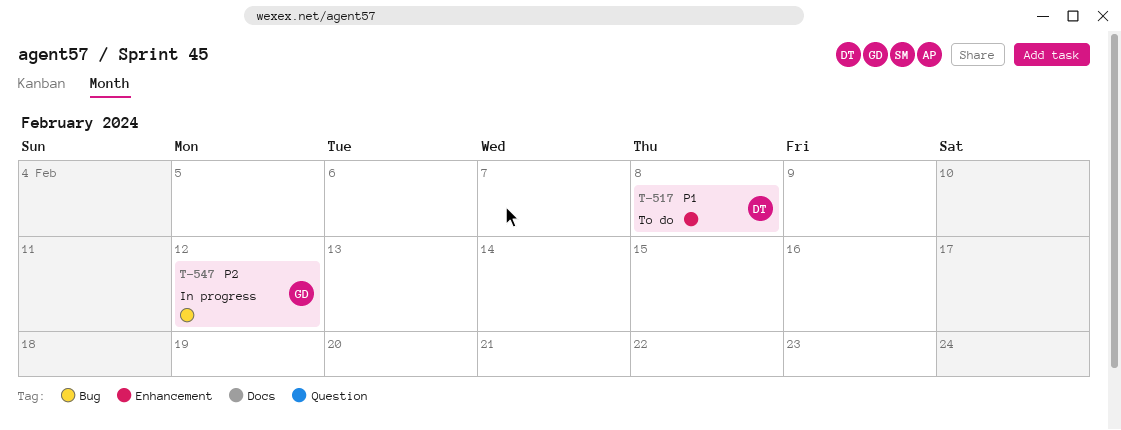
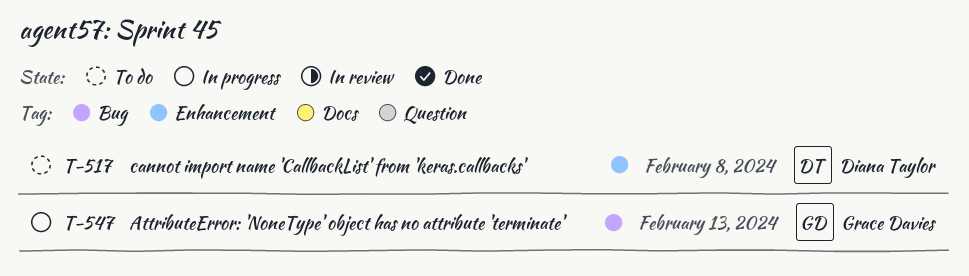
T-547, due: Feb 12 -> Feb 13

